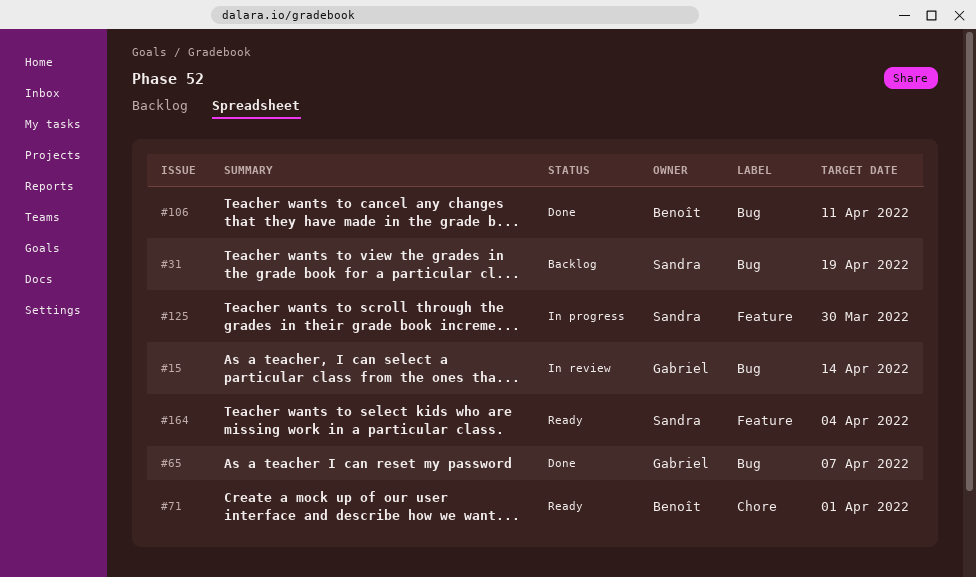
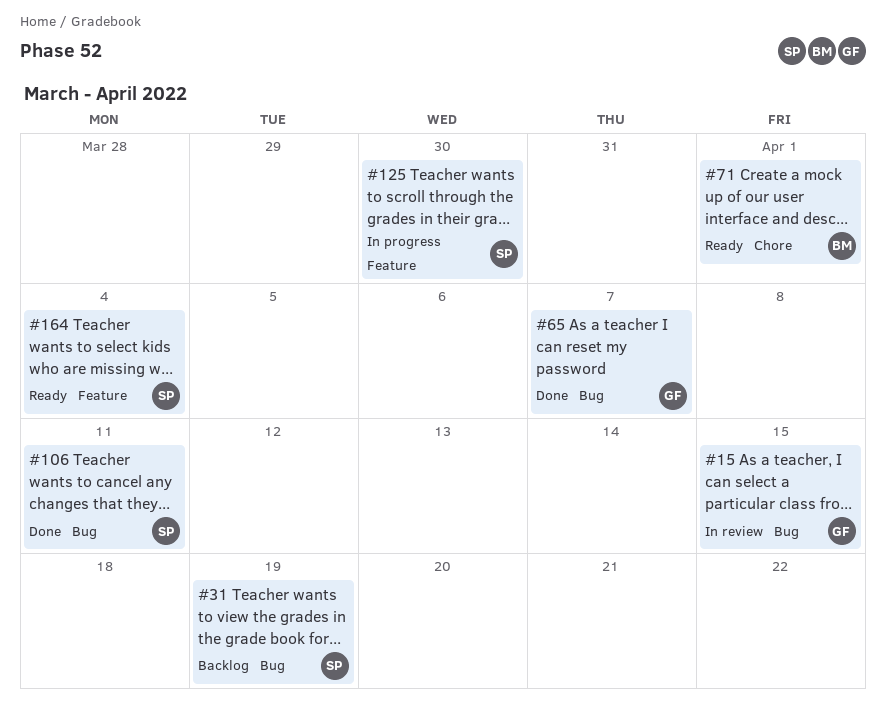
#15, due: Apr 14 -> Apr 15
#106, owner: Benoît -> Sandra

